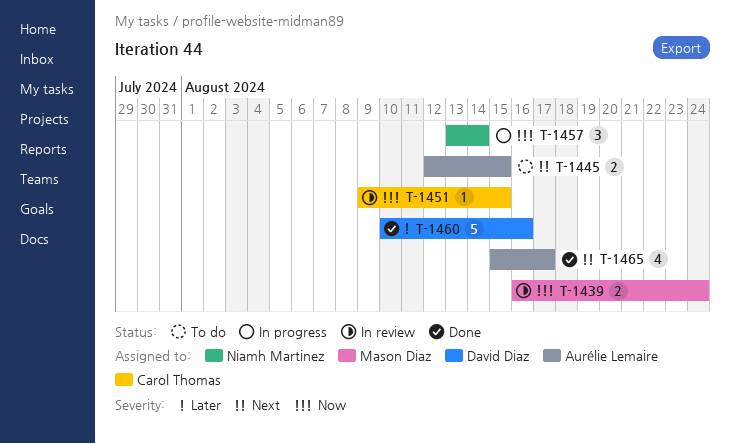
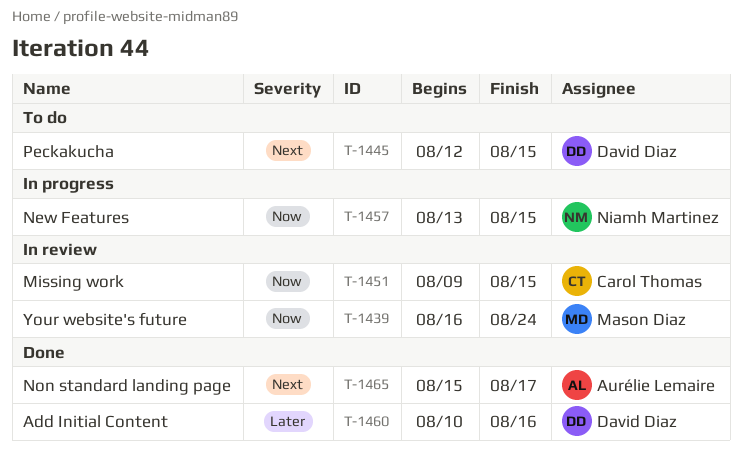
T-1445, owner: Aurélie Lemaire -> David Diaz
T-1457, due: Aug 14 -> Aug 15

